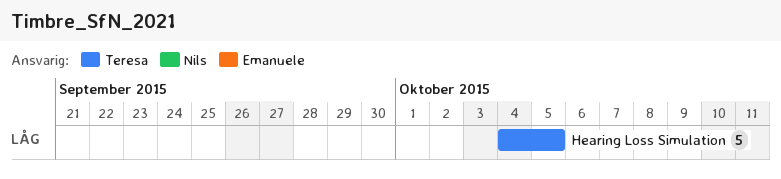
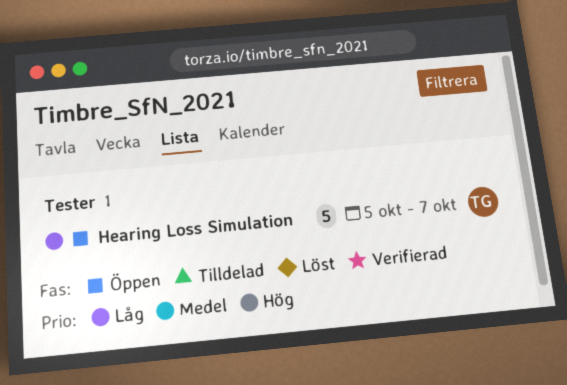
Hearing Loss Simulation, start: Oct 4 -> Oct 5
Hearing Loss Simulation, due: Oct 5 -> Oct 7

